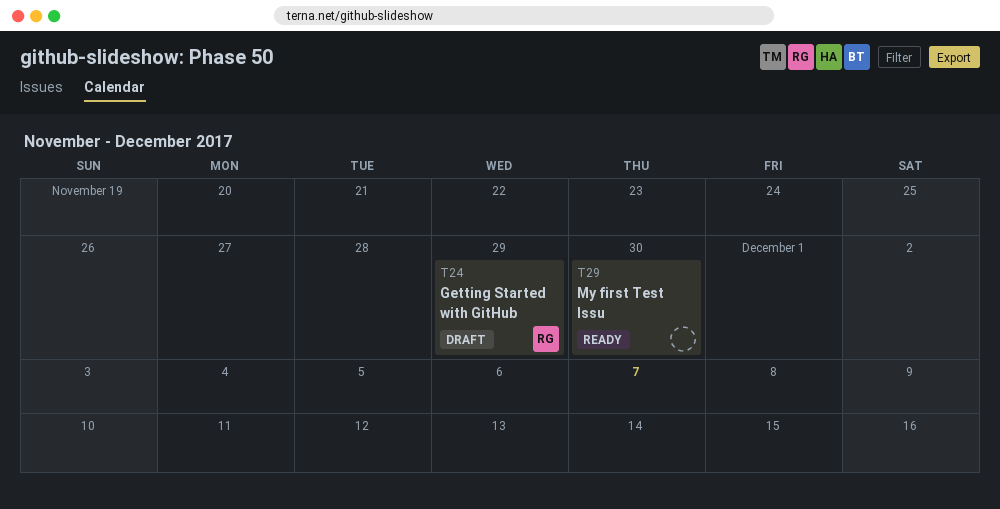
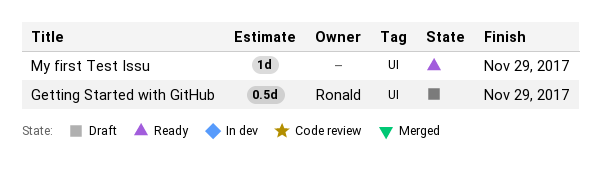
My first Test Issu, due: Nov 30 -> Nov 29

